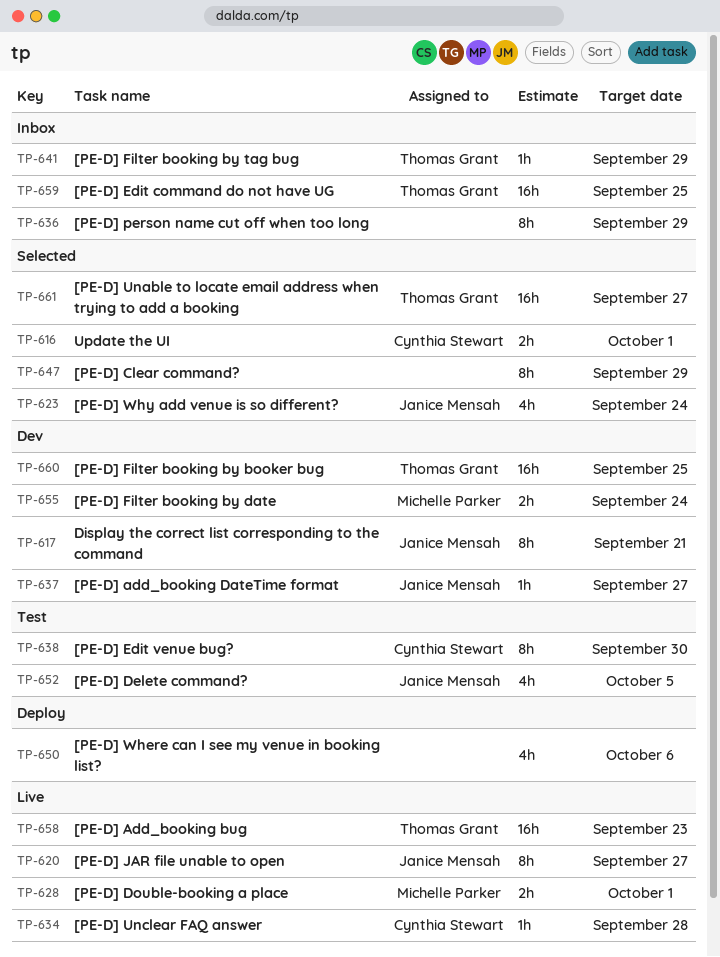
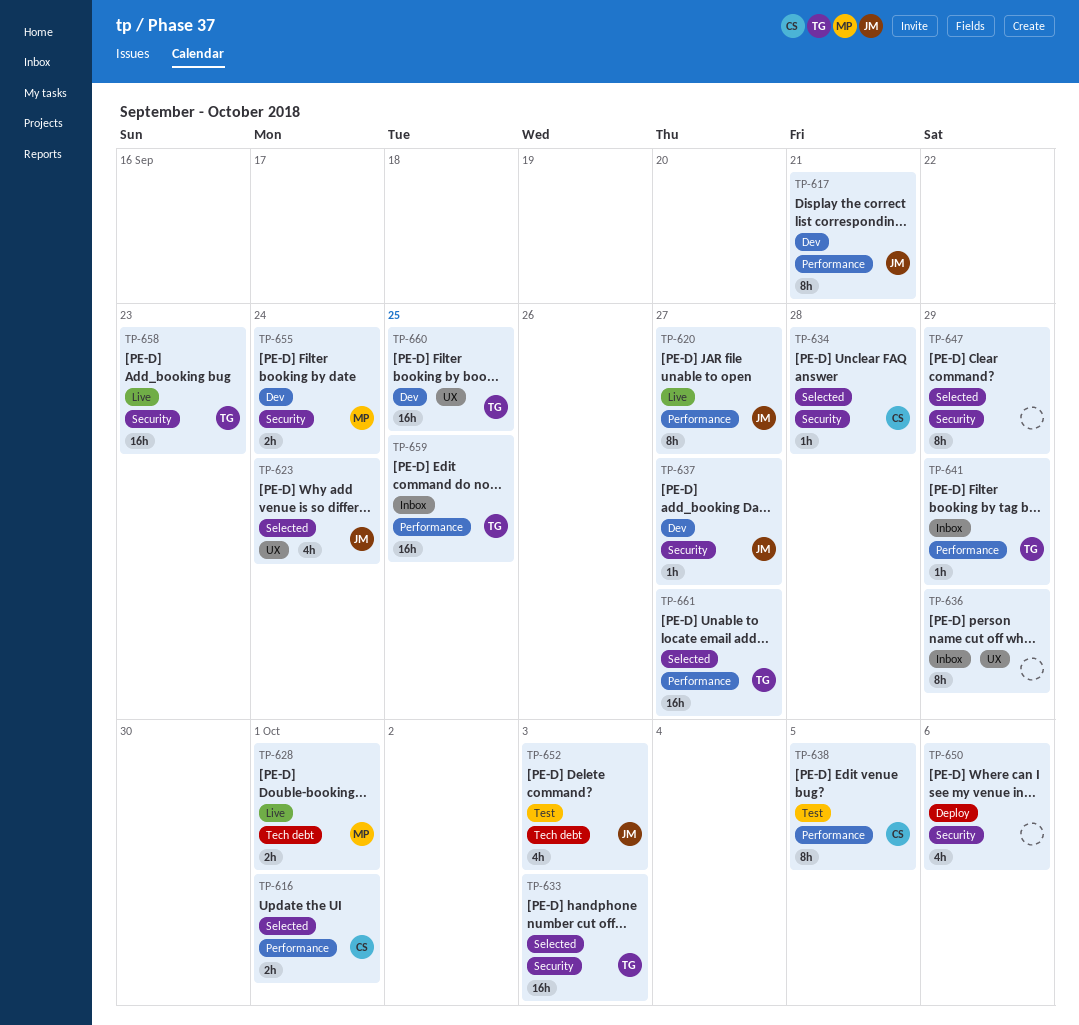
TP-633: none -> present
TP-634, status: Live -> Selected
TP-638, due: Sep 30 -> Oct 5
TP-652, due: Oct 5 -> Oct 3

